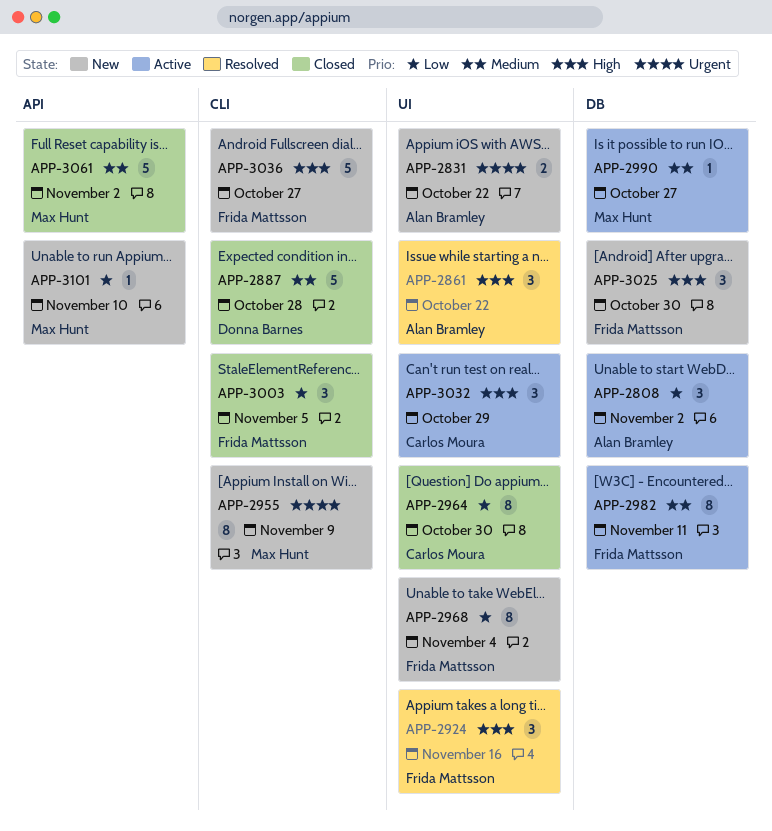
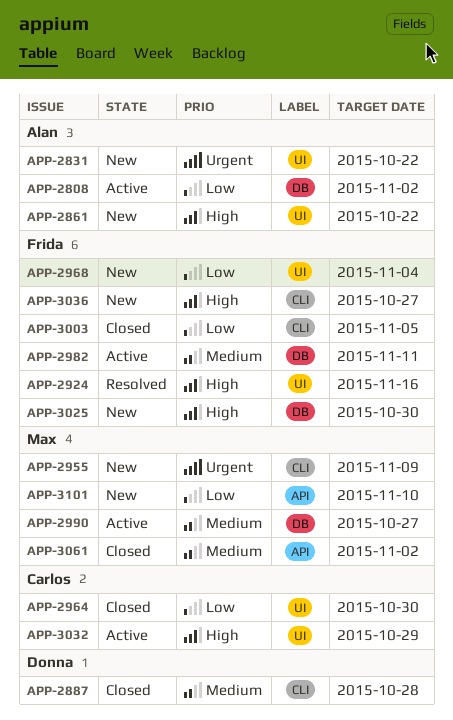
APP-2861, status: Resolved -> New

